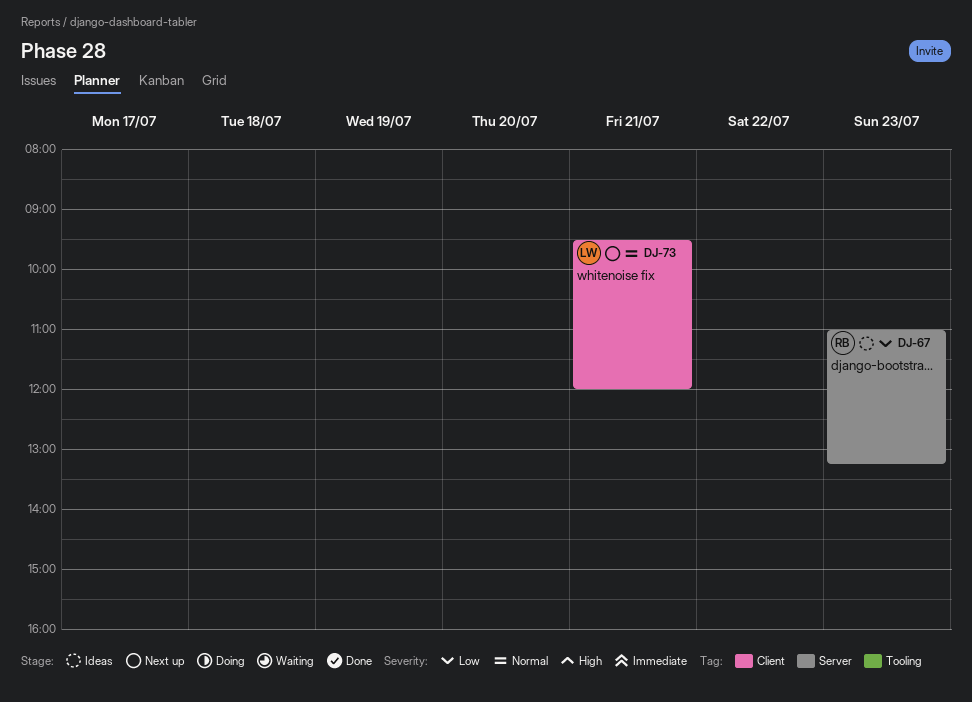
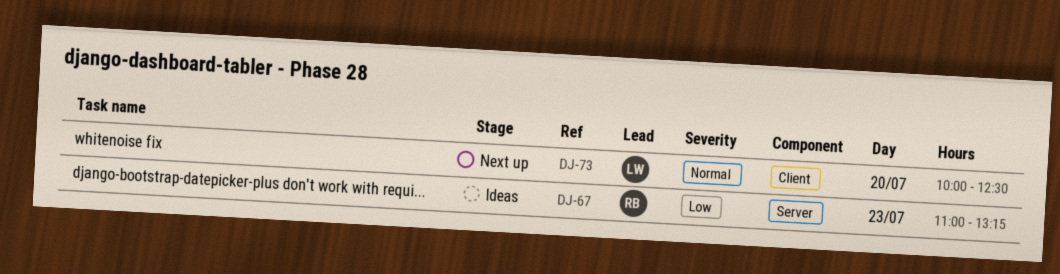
DJ-73, day: Jul 21 -> Jul 20
DJ-73, begins: 09:30 -> 10:00
DJ-73, ends: 12:00 -> 12:30

